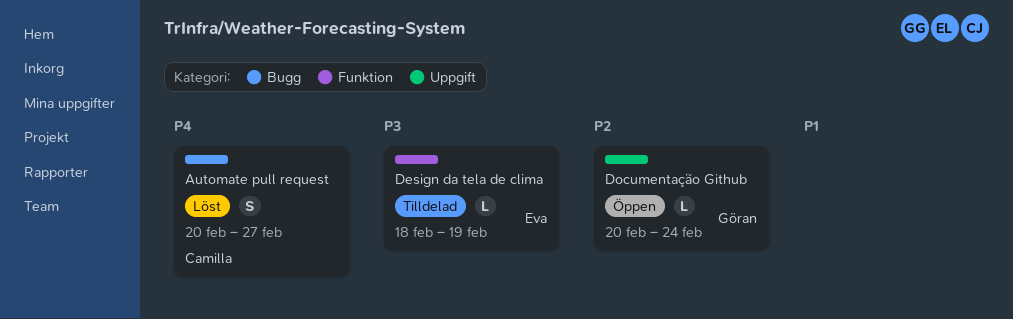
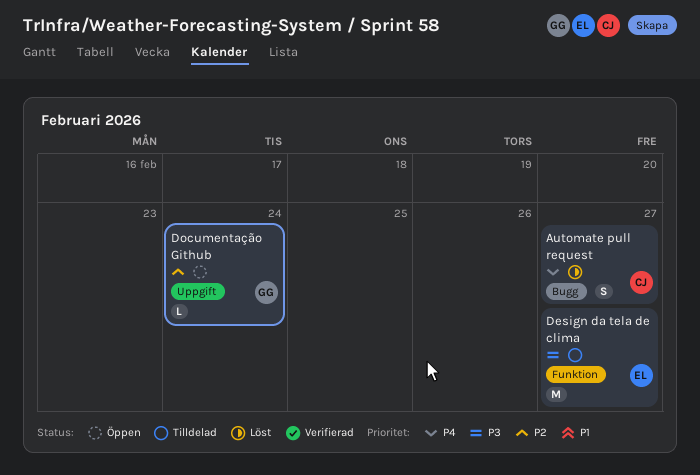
Design da tela de clima, estimate: L -> M
Design da tela de clima, due: Feb 19 -> Feb 27

